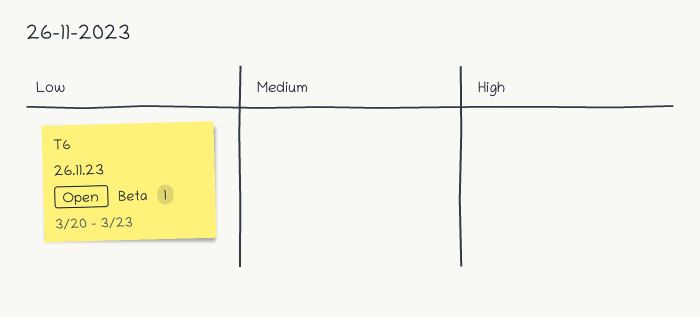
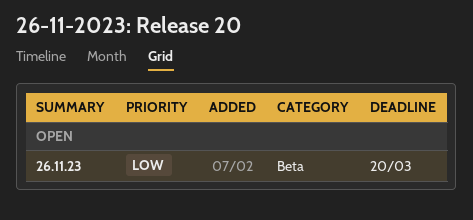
26.11.23, due: Mar 23 -> Mar 20

